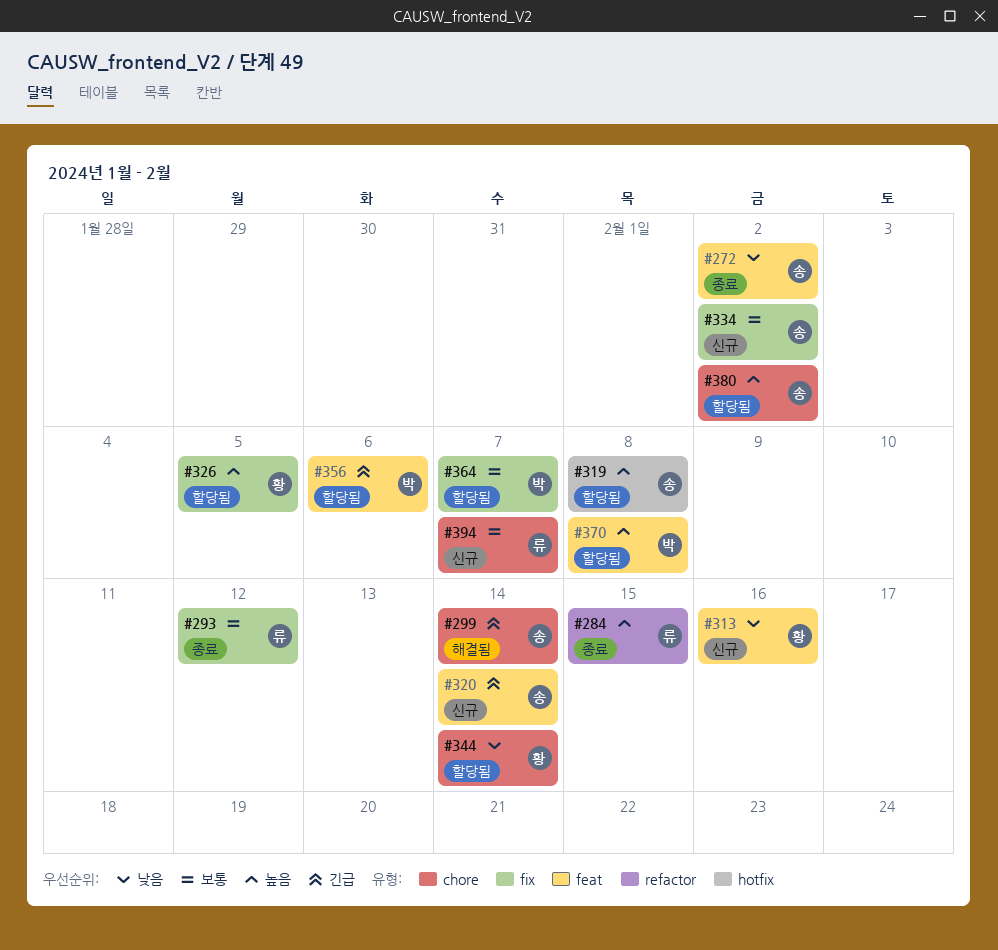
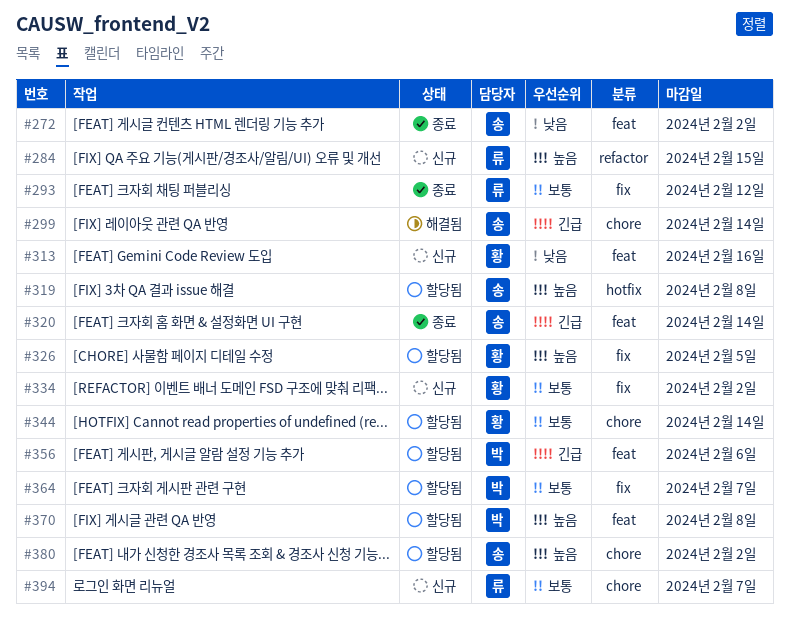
#284, status: 종료 -> 신규
#320, status: 신규 -> 종료
#334, owner: 송 -> 황
#344, priority: 낮음 -> 보통

